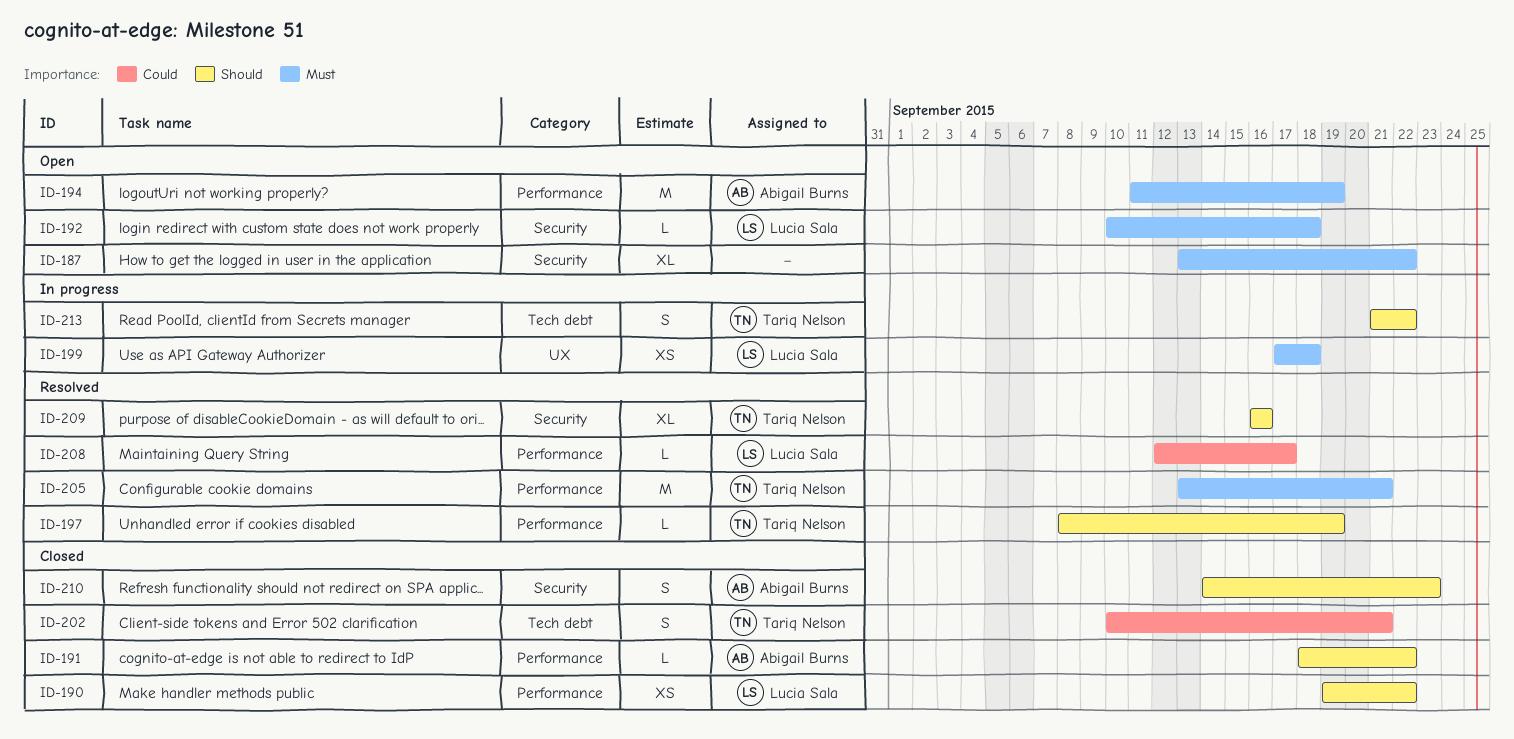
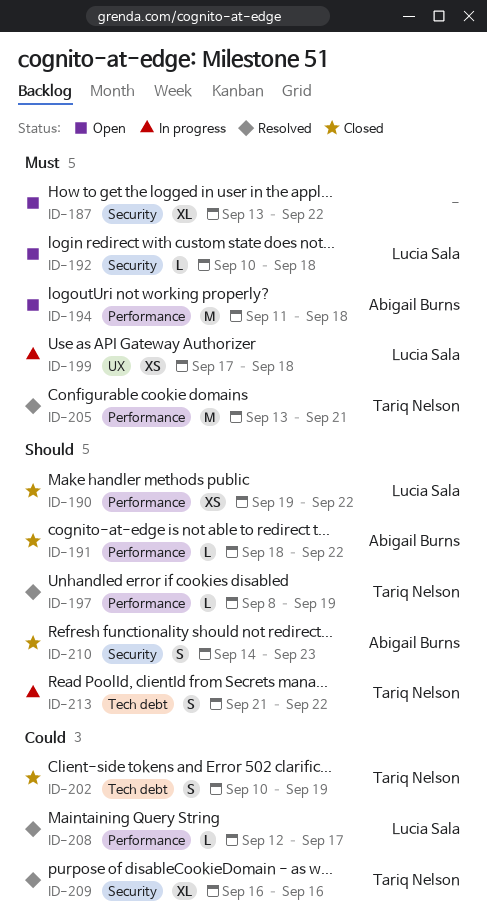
ID-194, due: Sep 19 -> Sep 18
ID-202, due: Sep 21 -> Sep 19
ID-209, priority: Should -> Could

